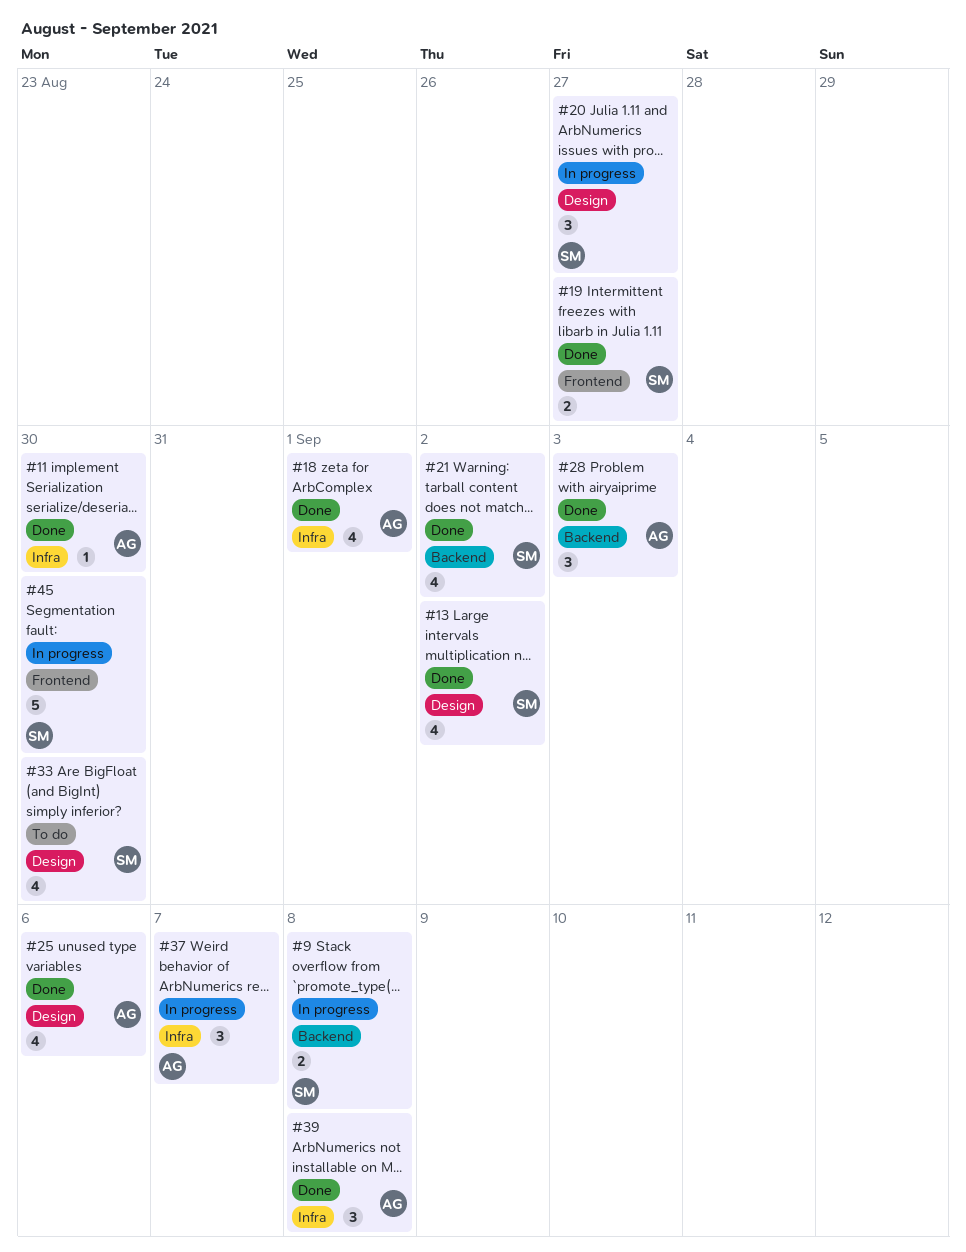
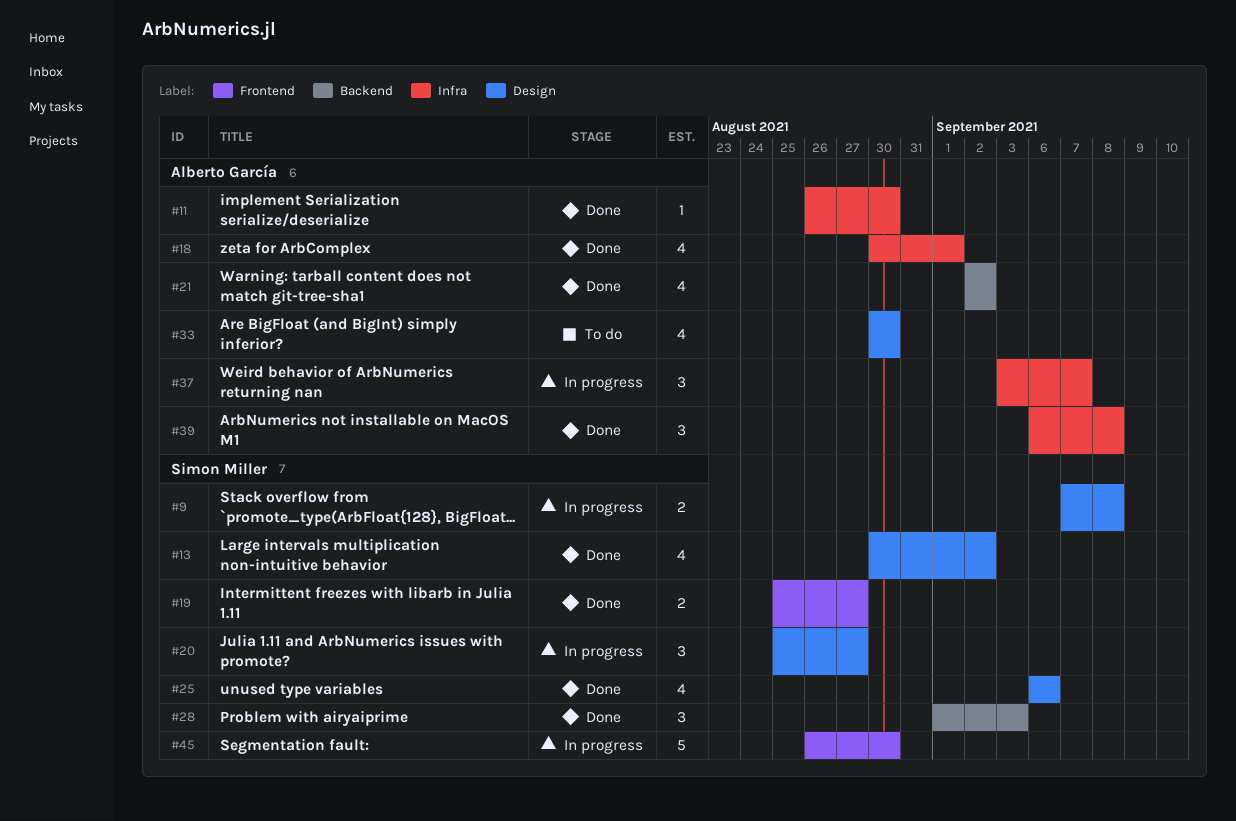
#9, label: Backend -> Design
#21, owner: Simon Miller -> Alberto García
#25, owner: Alberto García -> Simon Miller
#28, owner: Alberto García -> Simon Miller
#33, owner: Simon Miller -> Alberto García

